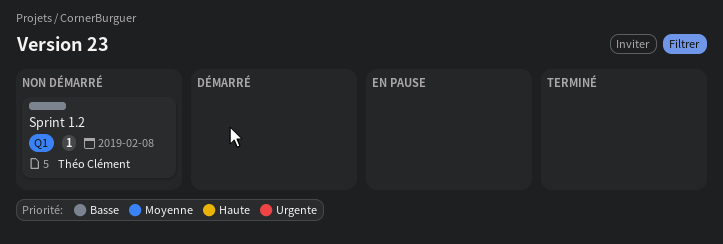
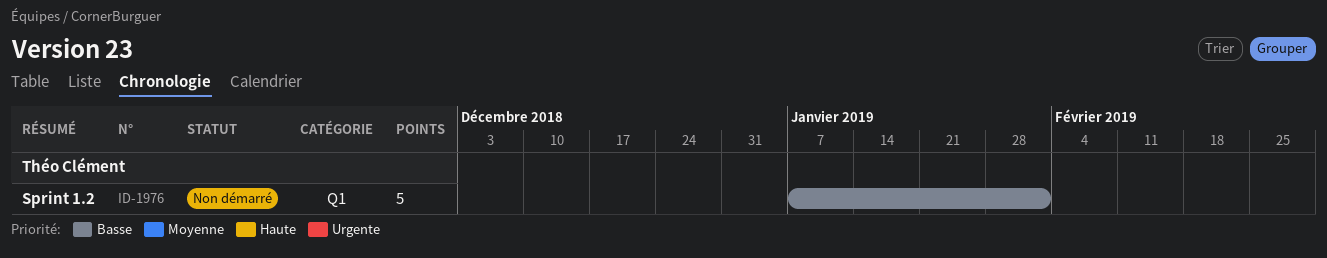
Sprint 1.2, estimate: 1 -> 5
Sprint 1.2, due: Feb 8 -> Feb 1

